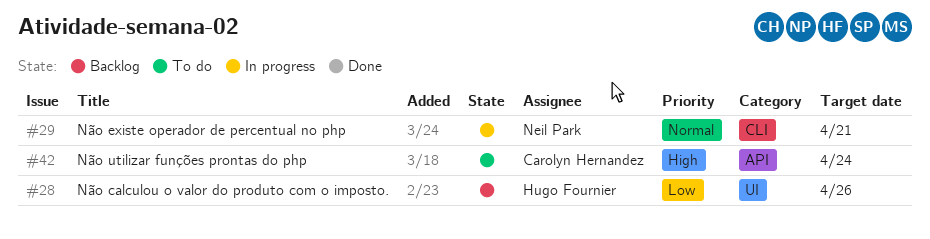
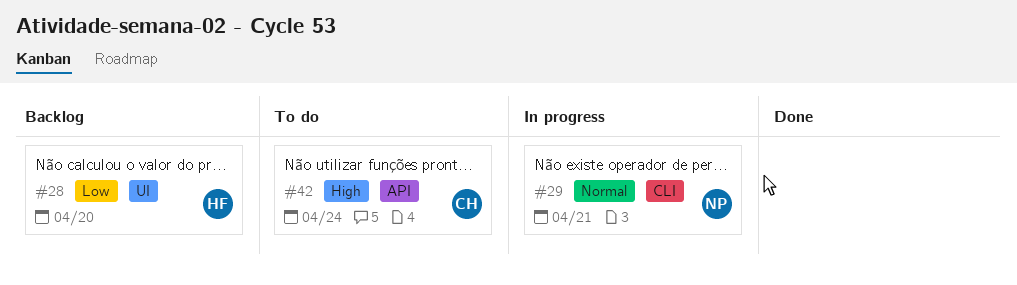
#28, due: Apr 26 -> Apr 20

